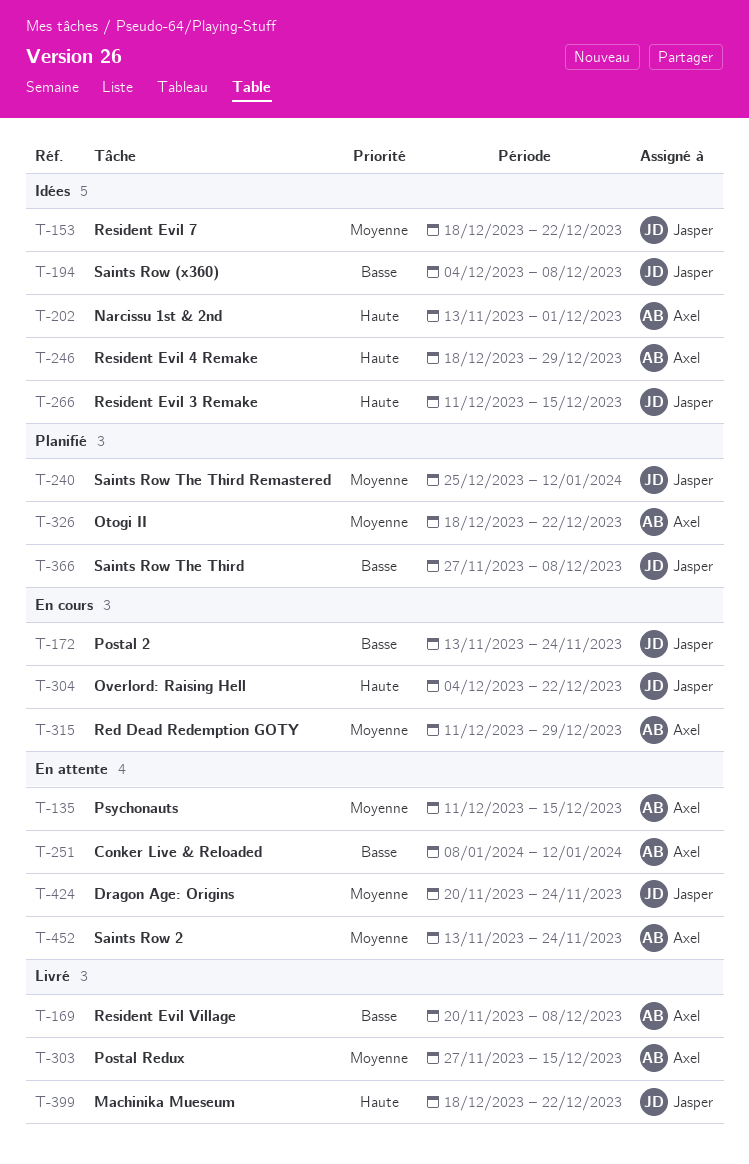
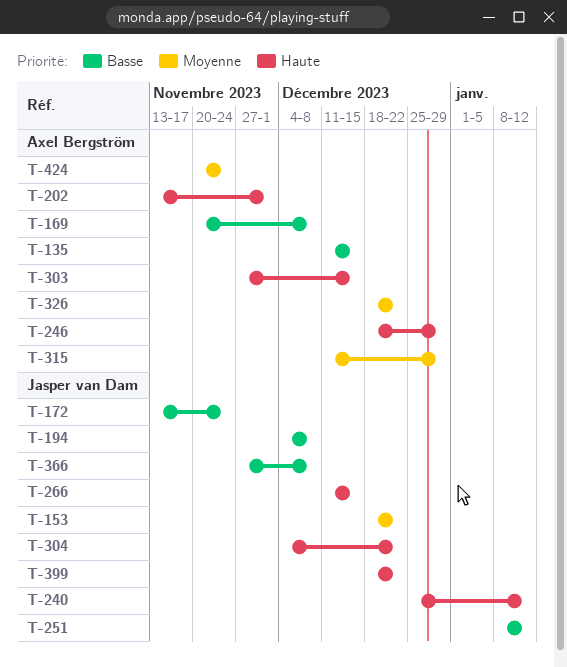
T-135, priority: Moyenne -> Basse
T-240, priority: Moyenne -> Haute
T-251, owner: Axel Bergström -> Jasper van Dam
T-303, priority: Moyenne -> Haute
T-424, owner: Jasper van Dam -> Axel Bergström
T-452: present -> none

